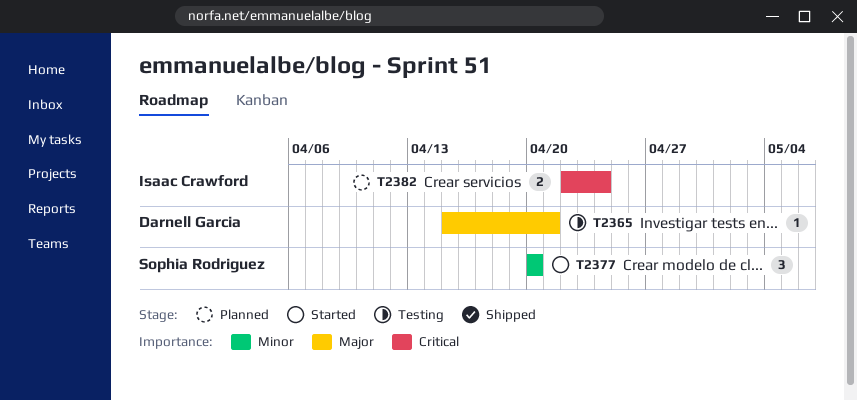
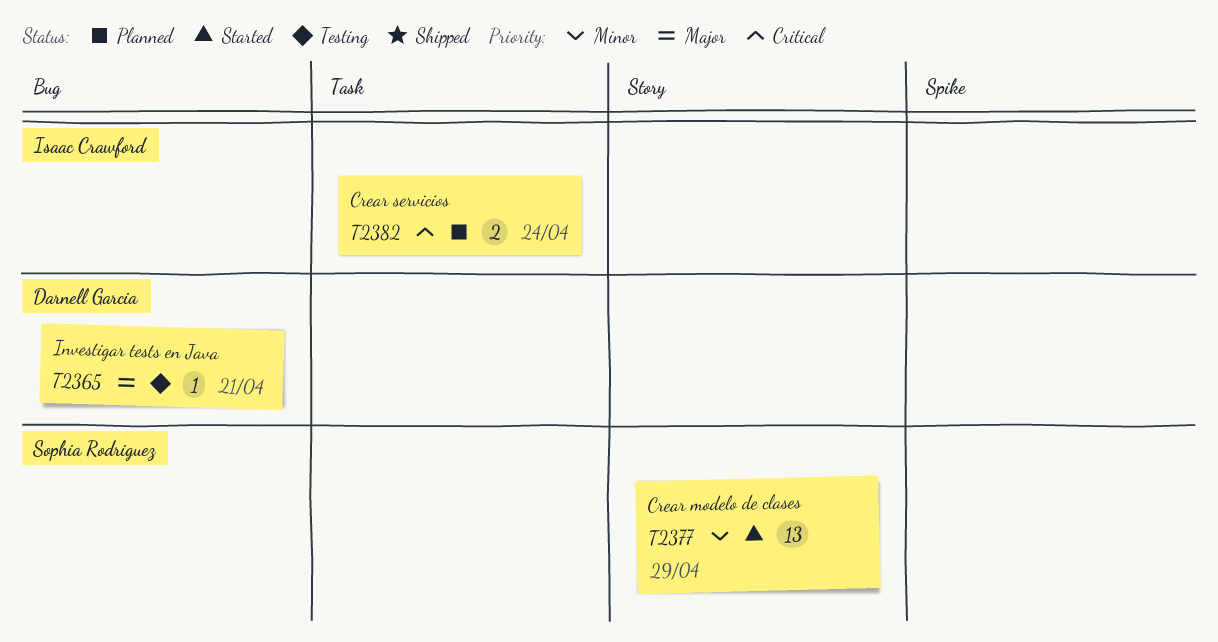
T2377, estimate: 3 -> 13
T2377, due: Apr 20 -> Apr 29

